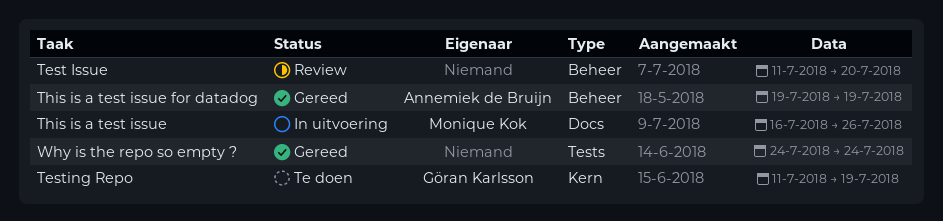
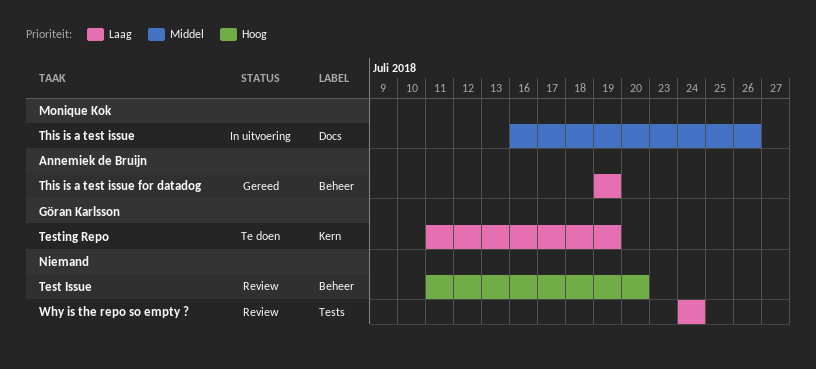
Why is the repo so empty ?, status: Gereed -> Review

